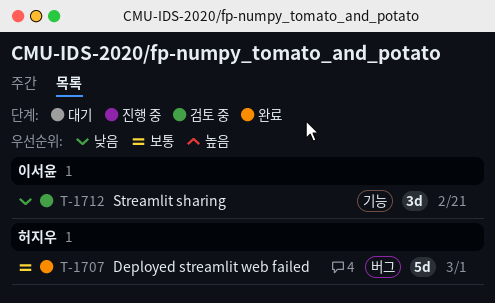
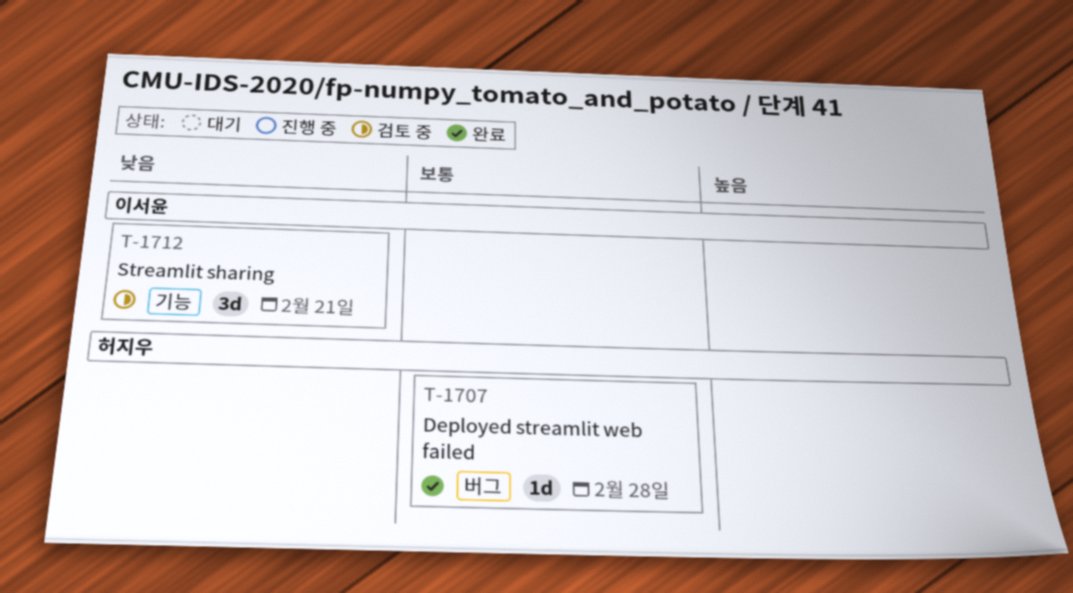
T-1707, estimate: 5d -> 1d
T-1707, due: Mar 1 -> Feb 28

